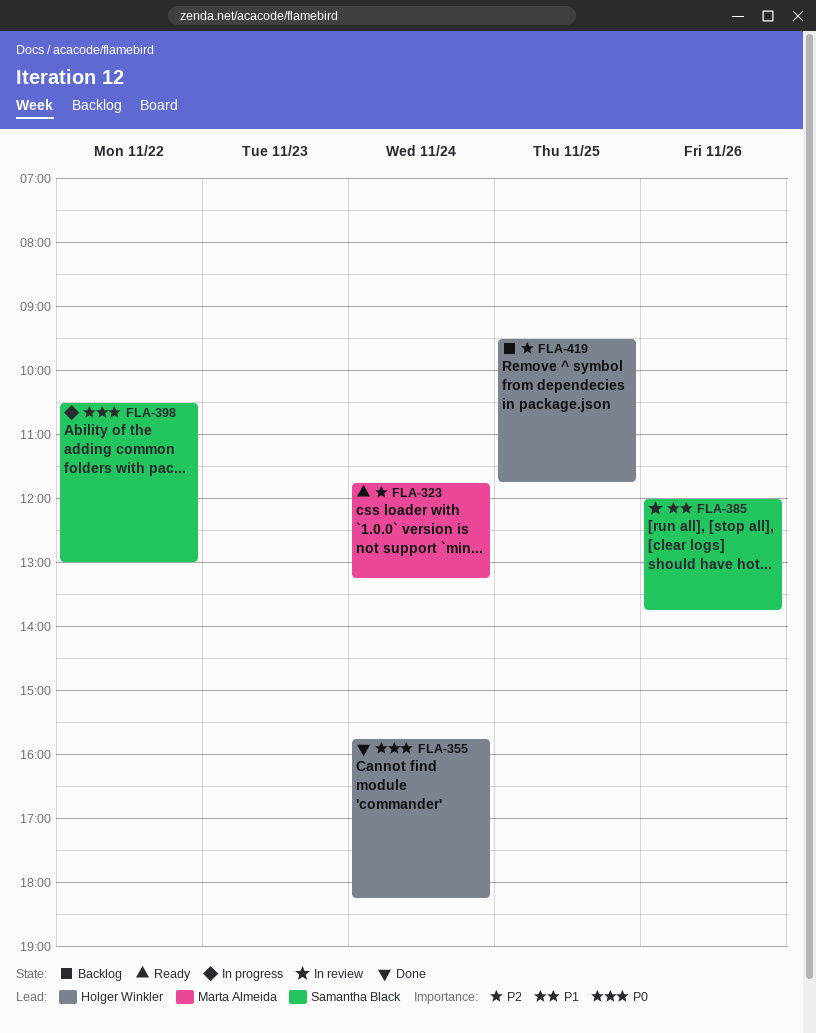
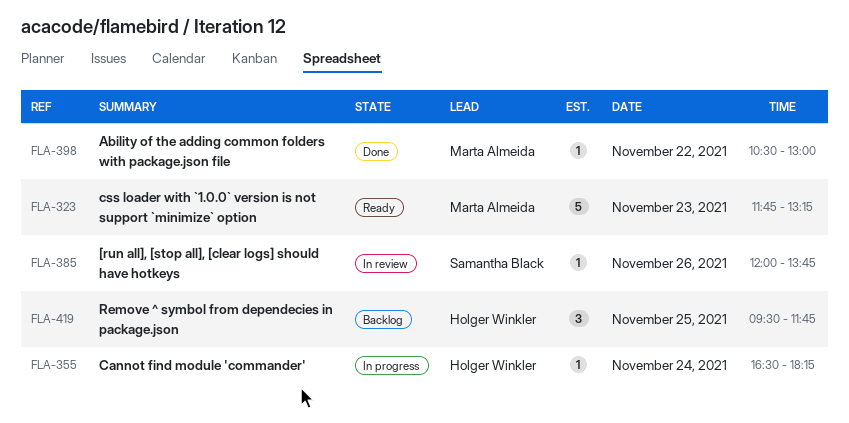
FLA-323, day: Nov 24 -> Nov 23
FLA-355, status: Done -> In progress
FLA-355, begins: 15:45 -> 16:30
FLA-398, status: In progress -> Done
FLA-398, owner: Samantha Black -> Marta Almeida

